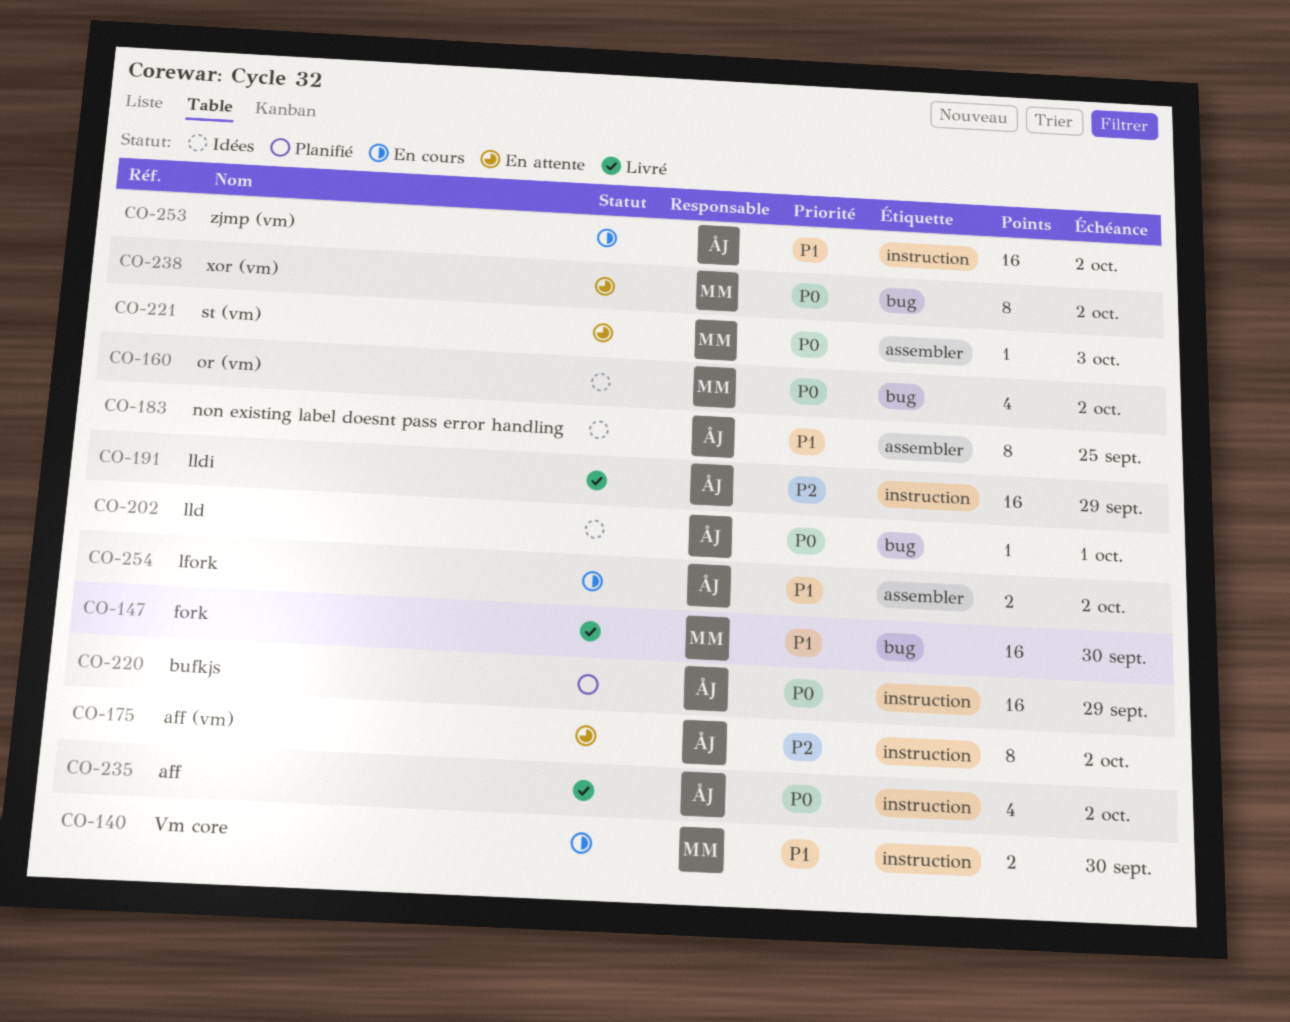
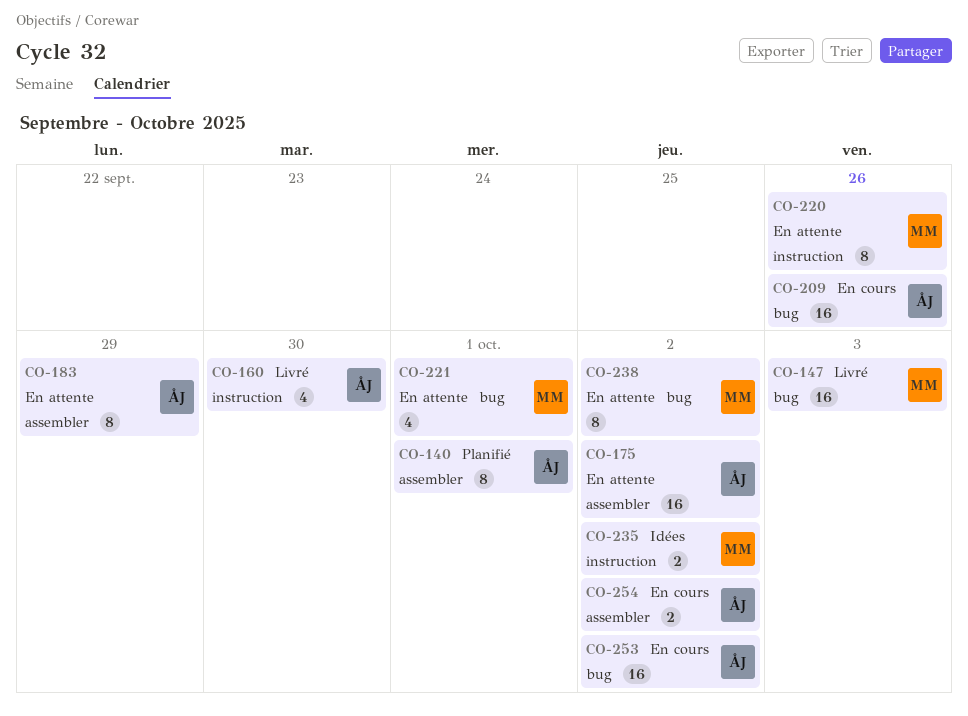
CO-140, status: En cours -> Planifié
CO-140, owner: MM -> ÅJ
CO-140, label: instruction -> assembler
CO-140, estimate: 2 -> 8
CO-140, due: Sep 30 -> Oct 1
CO-147, due: Sep 30 -> Oct 3
CO-160, status: Idées -> Livré
CO-160, owner: MM -> ÅJ
CO-160, label: bug -> instruction
CO-160, due: Oct 2 -> Sep 30
CO-175, label: instruction -> assembler
CO-175, estimate: 8 -> 16
CO-183, status: Idées -> En attente
CO-183, due: Sep 25 -> Sep 29
CO-191: present -> none
CO-202: present -> none
CO-209: none -> present
CO-220, status: Planifié -> En attente
CO-220, owner: ÅJ -> MM
CO-220, estimate: 16 -> 8
CO-220, due: Sep 29 -> Sep 26
CO-221, label: assembler -> bug
CO-221, estimate: 1 -> 4
CO-221, due: Oct 3 -> Oct 1
CO-235, status: Livré -> Idées
CO-235, owner: ÅJ -> MM
CO-235, estimate: 4 -> 2
CO-253, label: instruction -> bug

